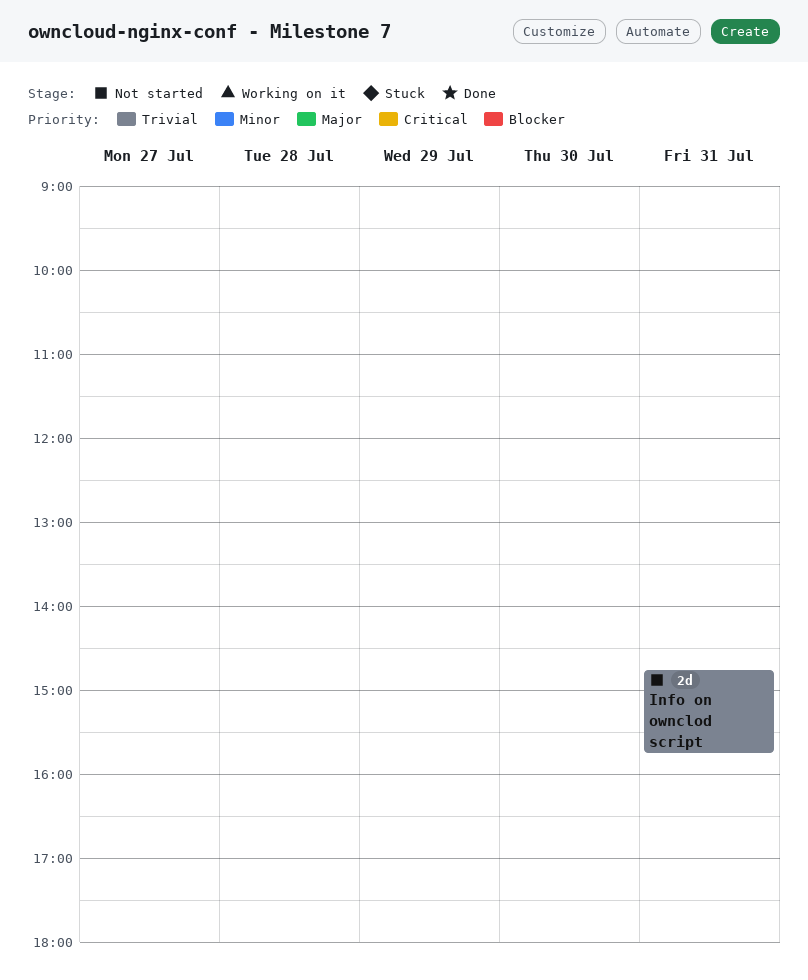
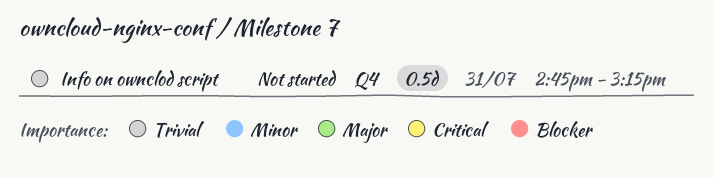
Info on ownclod script, estimate: 2d -> 0.5d
Info on ownclod script, ends: 15:45 -> 15:15

